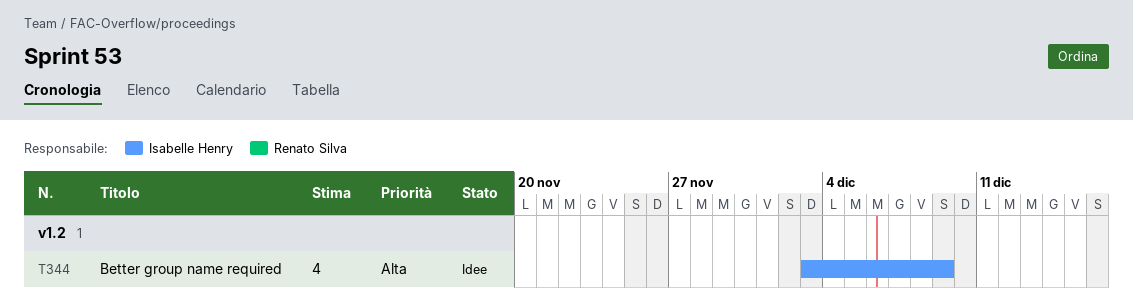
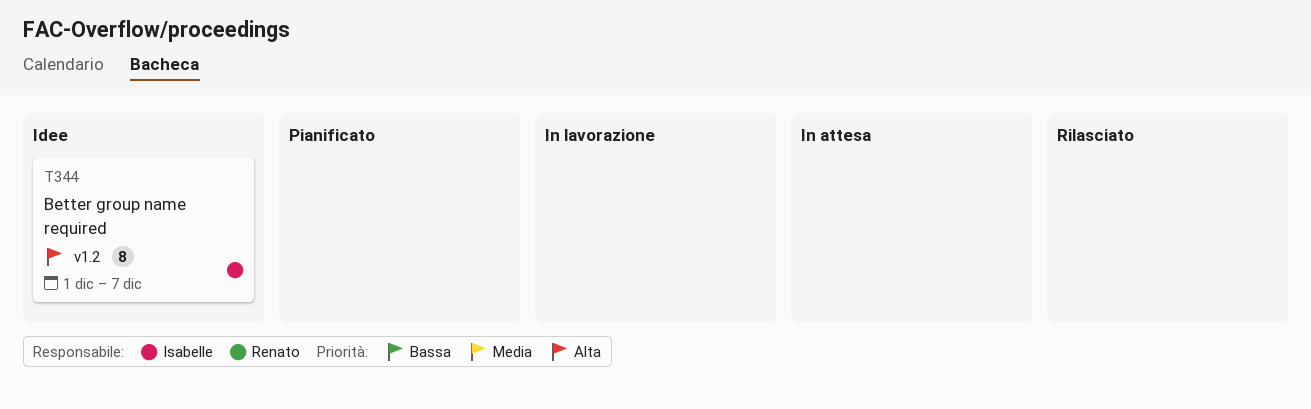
T344, estimate: 4 -> 8
T344, start: Dec 3 -> Dec 1
T344, due: Dec 9 -> Dec 7

